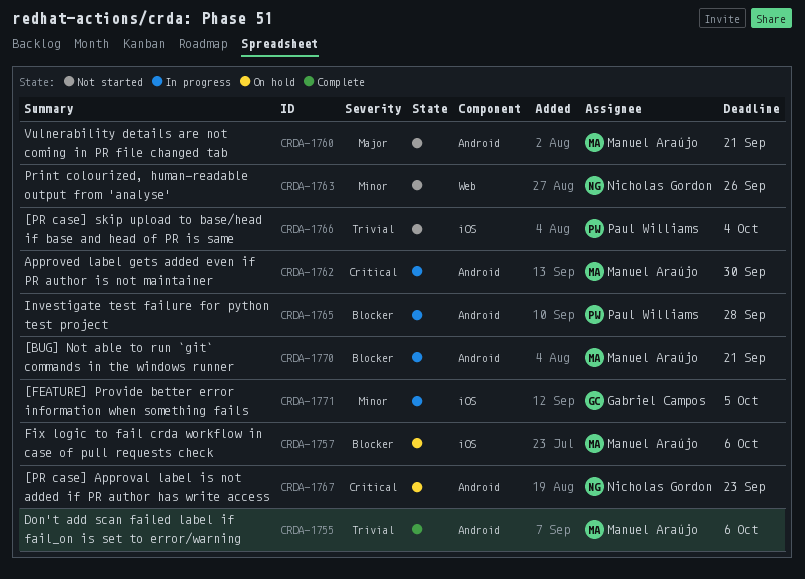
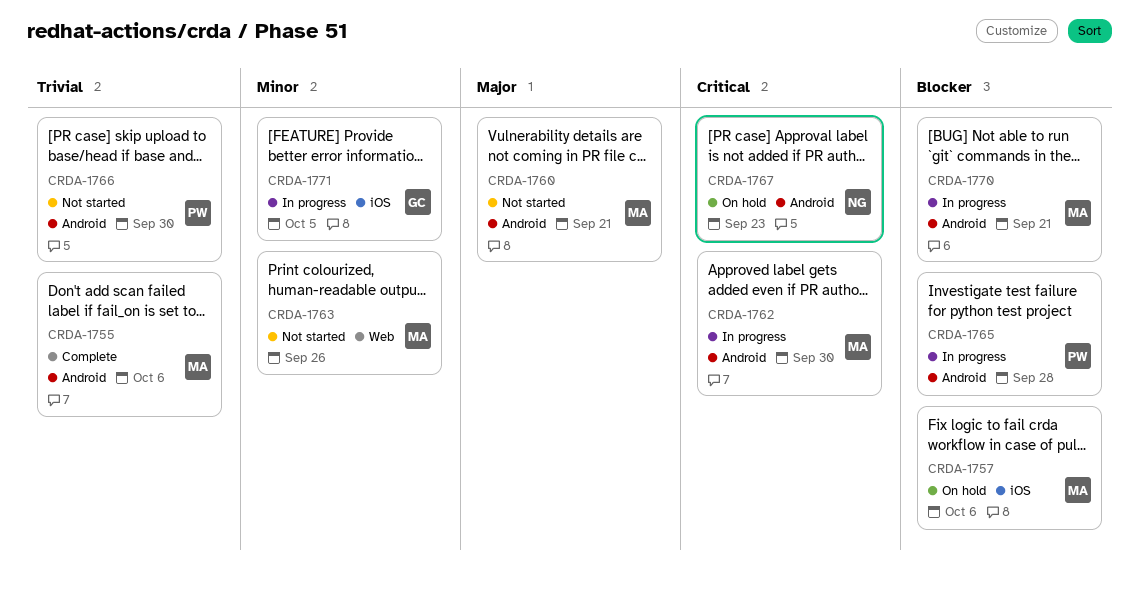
CRDA-1763, owner: Nicholas Gordon -> Manuel Araújo
CRDA-1766, label: iOS -> Android
CRDA-1766, due: Oct 4 -> Sep 30

